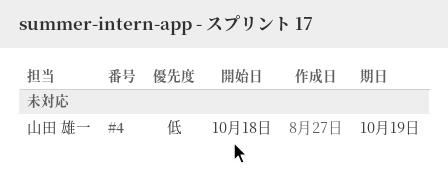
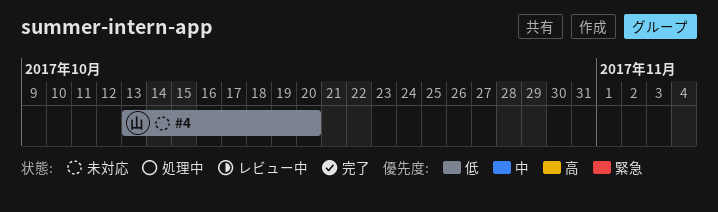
#4, start: Oct 18 -> Oct 13
#4, due: Oct 19 -> Oct 20

